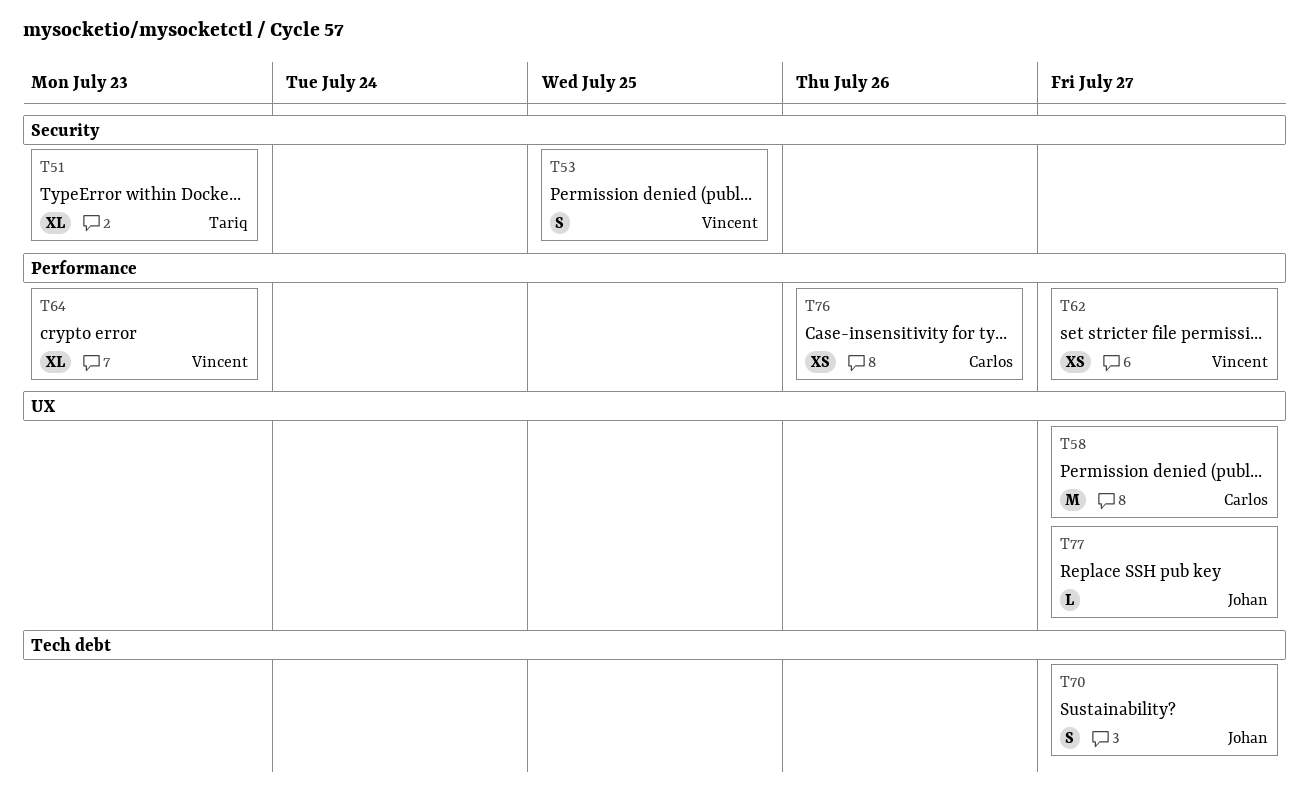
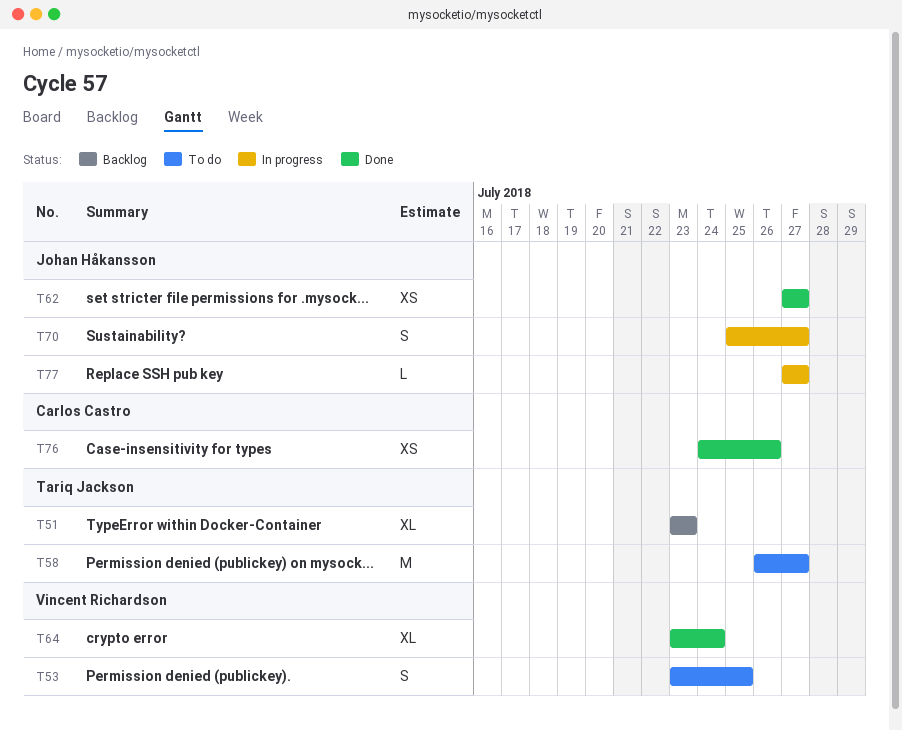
T58, owner: Carlos Castro -> Tariq Jackson
T62, owner: Vincent Richardson -> Johan Håkansson
T64, due: Jul 23 -> Jul 24

